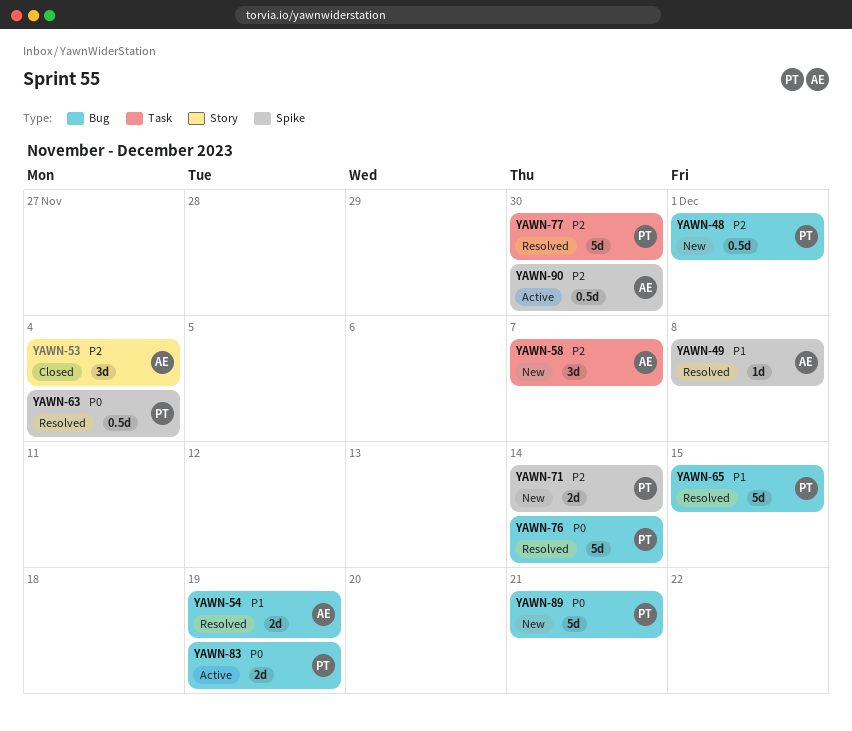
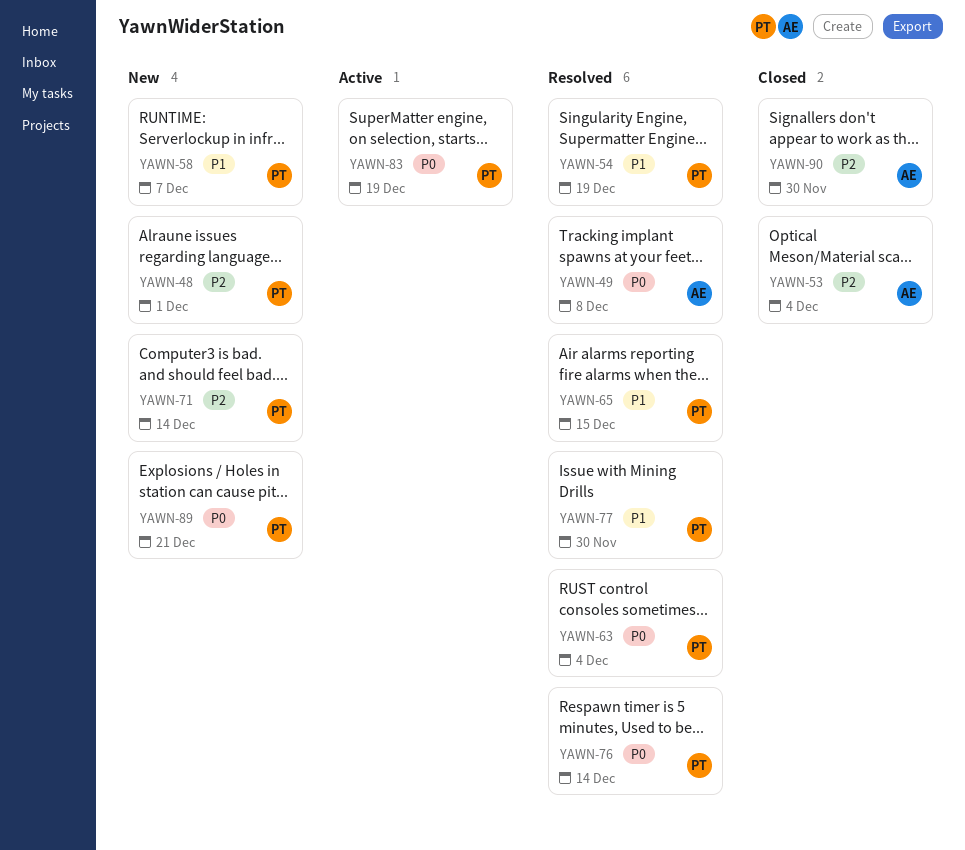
YAWN-49, priority: P1 -> P0
YAWN-54, owner: AE -> PT
YAWN-58, owner: AE -> PT
YAWN-58, priority: P2 -> P1
YAWN-77, priority: P2 -> P1
YAWN-90, status: Active -> Closed

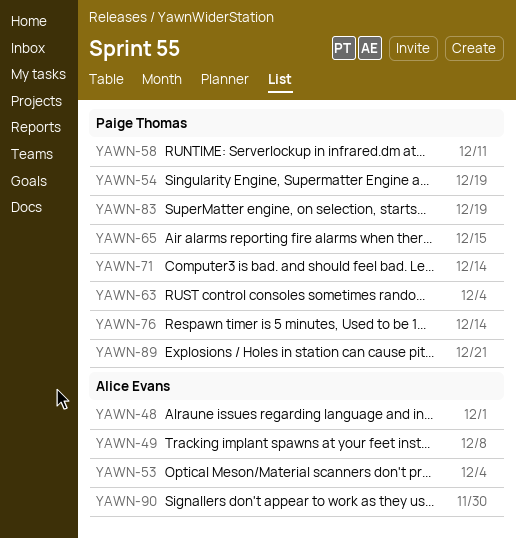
YAWN-48, owner: Paige Thomas -> Alice Evans
YAWN-58, due: Dec 7 -> Dec 11
YAWN-77: present -> none

